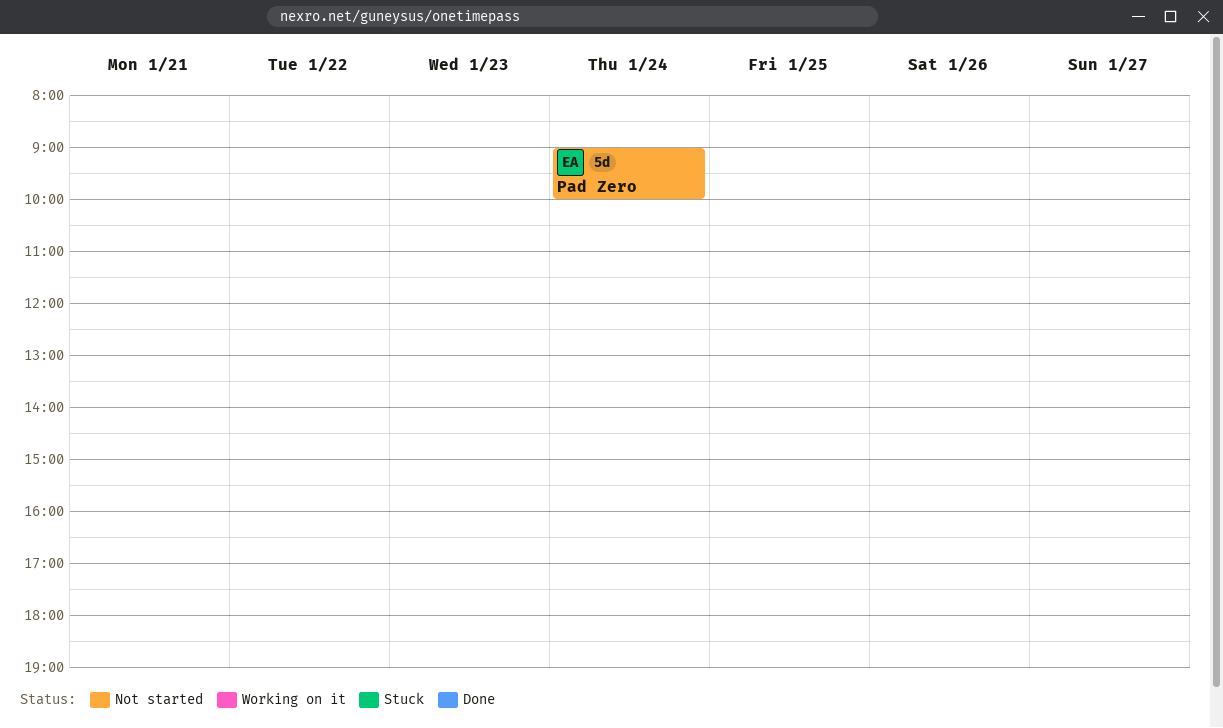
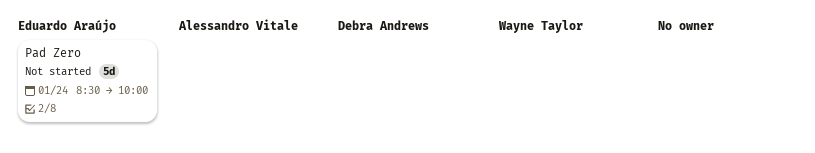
Pad Zero, begins: 09:00 -> 08:30

